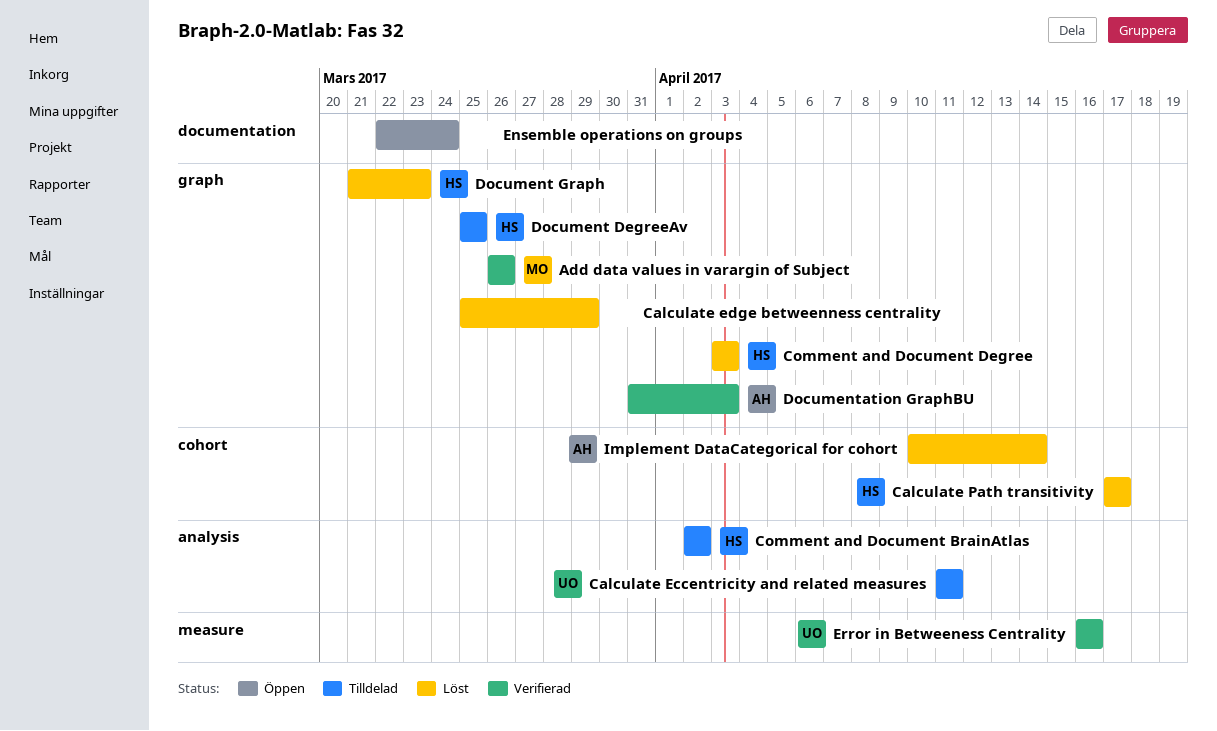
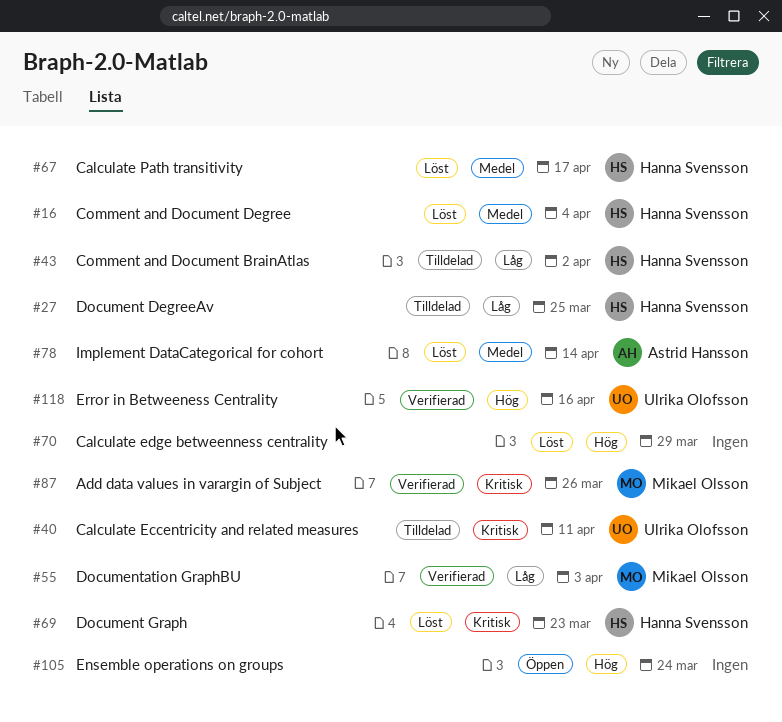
Comment and Document Degree, due: Apr 3 -> Apr 4
Documentation GraphBU, owner: Astrid Hansson -> Mikael Olsson

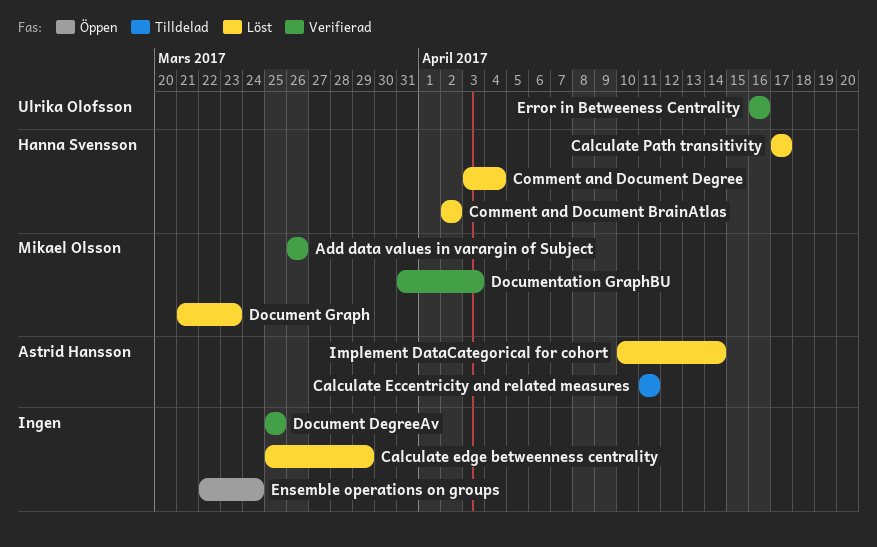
Calculate Eccentricity and related measures, owner: Ulrika Olofsson -> Astrid Hansson
Comment and Document BrainAtlas, status: Tilldelad -> Löst
Document DegreeAv, status: Tilldelad -> Verifierad
Document DegreeAv, owner: Hanna Svensson -> none
Document Graph, owner: Hanna Svensson -> Mikael Olsson

